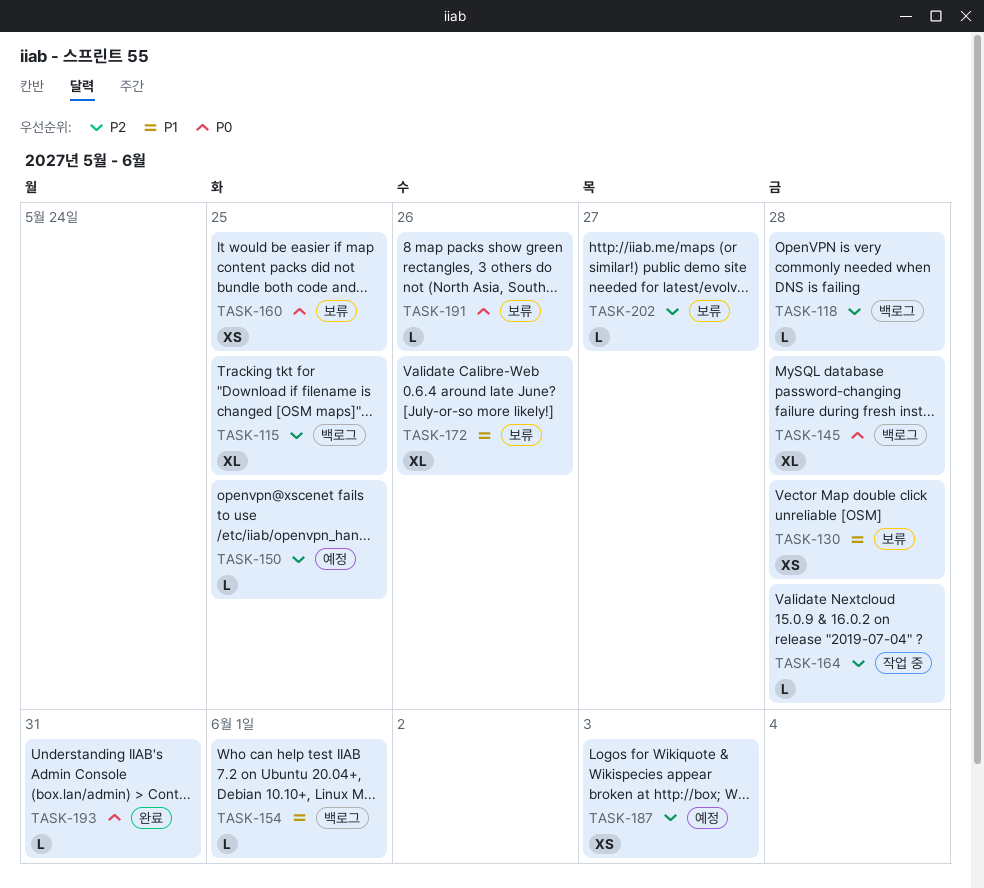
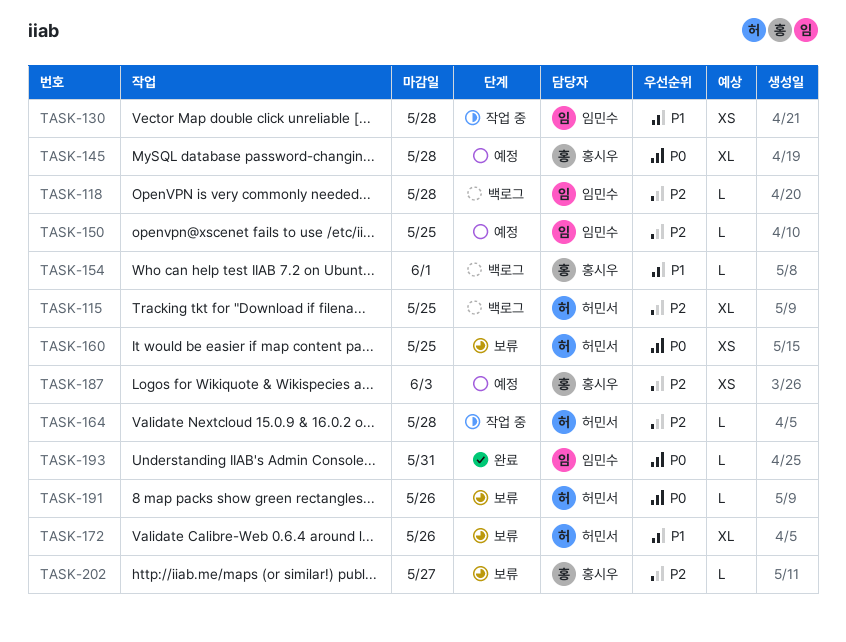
TASK-130, status: 보류 -> 작업 중
TASK-145, status: 백로그 -> 예정

